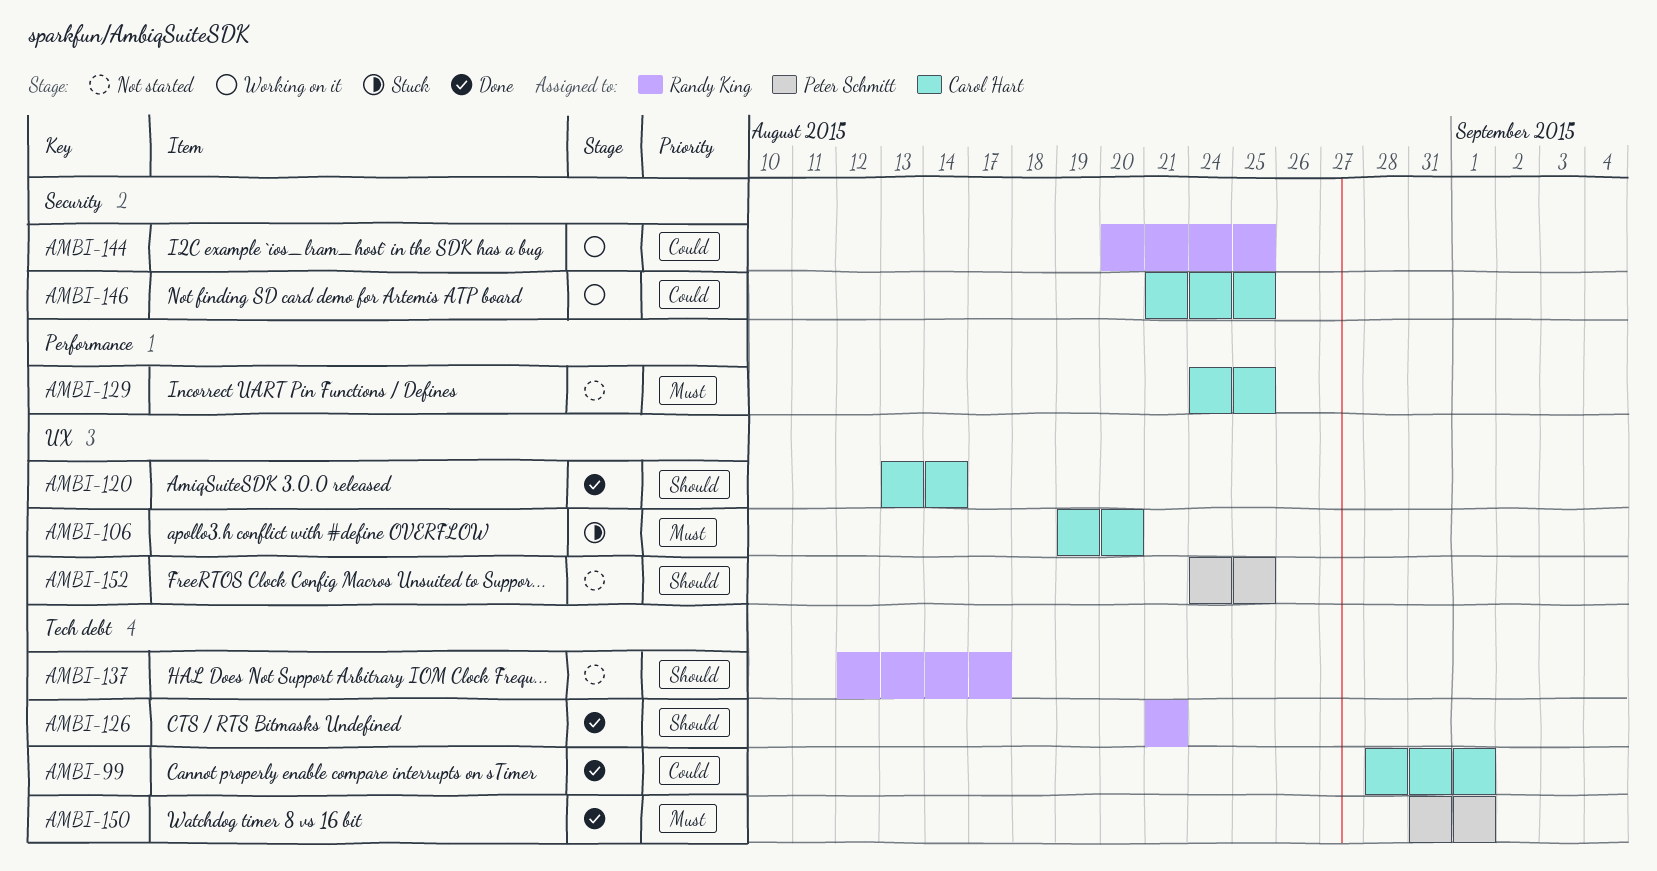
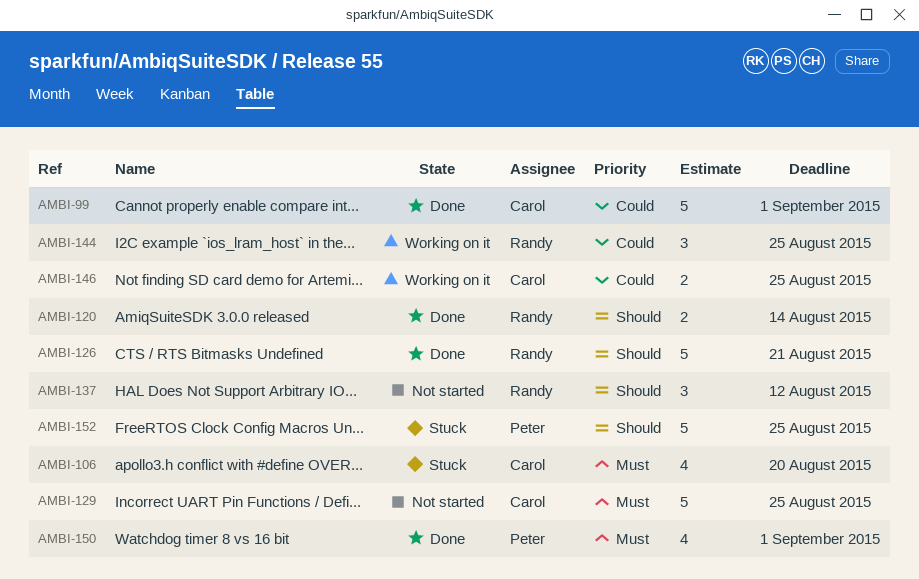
AMBI-120, owner: Carol Hart -> Randy King
AMBI-137, due: Aug 17 -> Aug 12
AMBI-152, status: Not started -> Stuck

